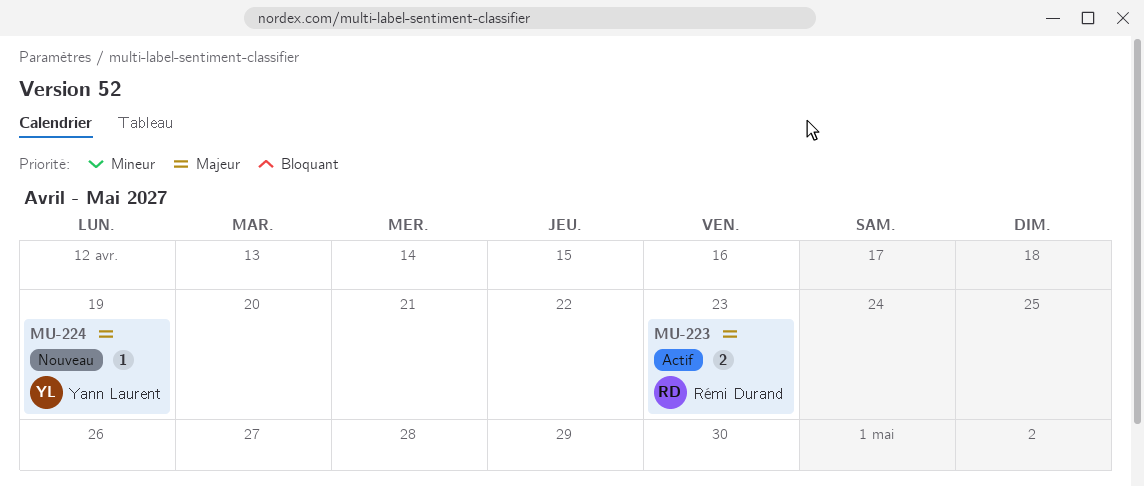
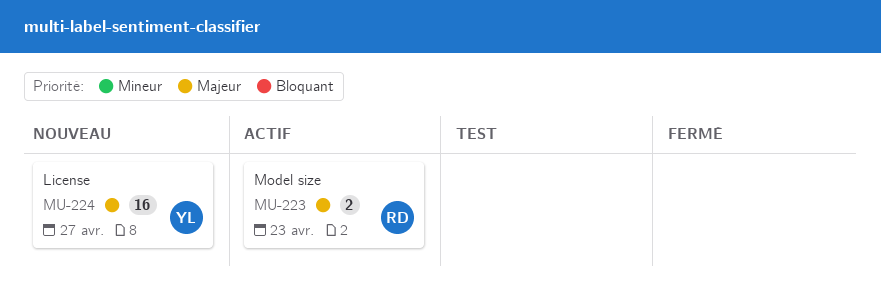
MU-224, estimate: 1 -> 16
MU-224, due: Apr 19 -> Apr 27

